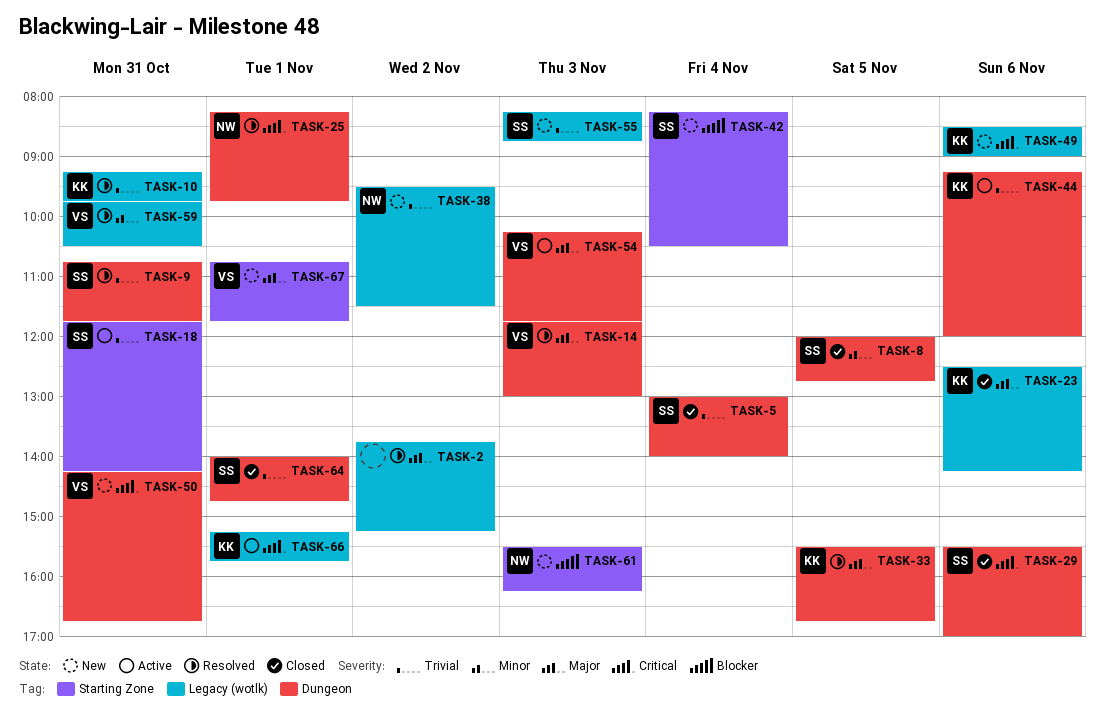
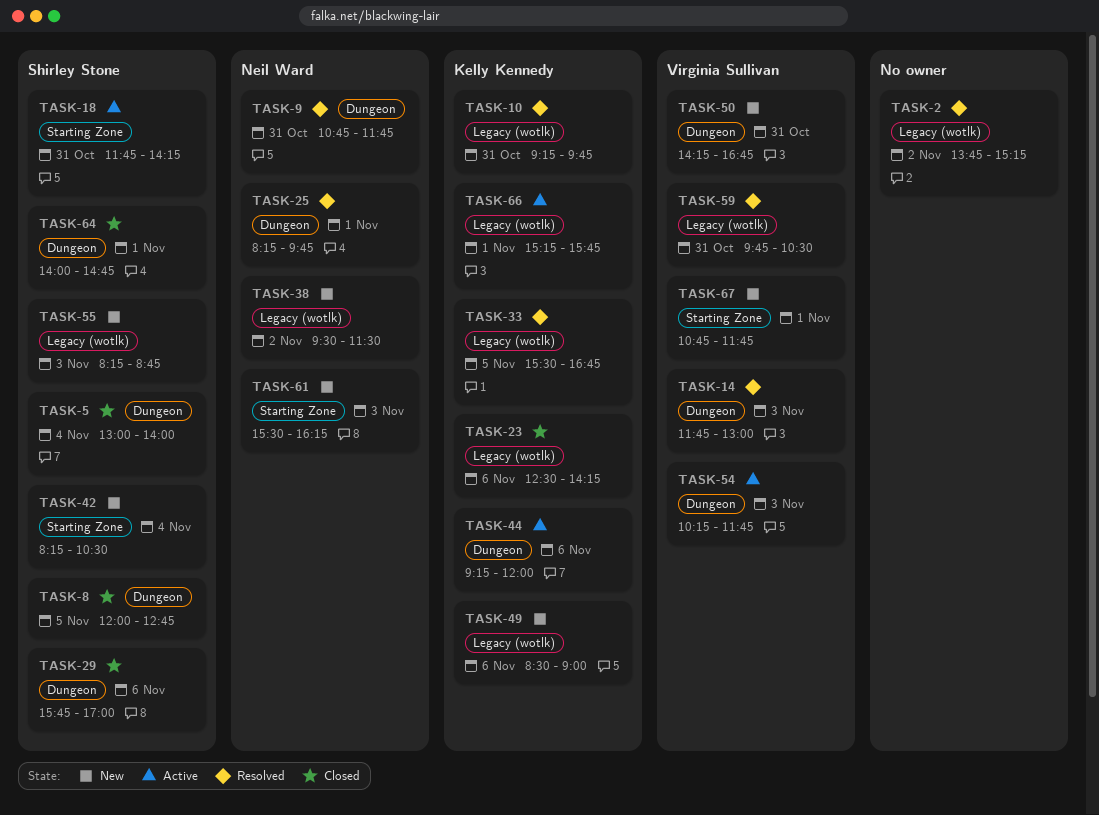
TASK-9, owner: Shirley Stone -> Neil Ward
TASK-29, begins: 15:30 -> 15:45
TASK-33, label: Dungeon -> Legacy (wotlk)

